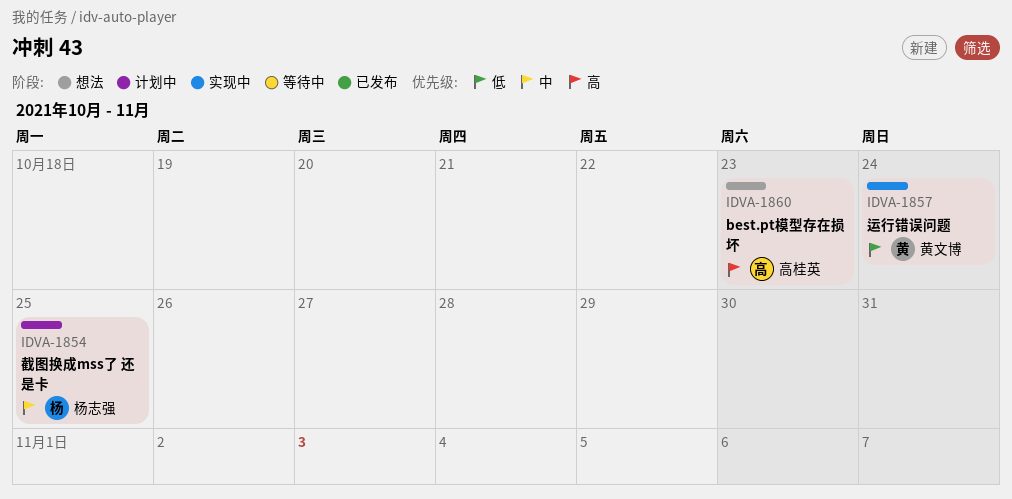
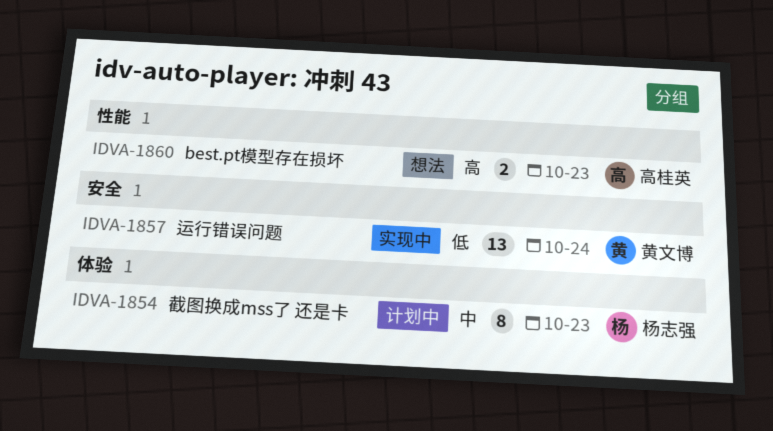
IDVA-1854, due: Oct 25 -> Oct 23

